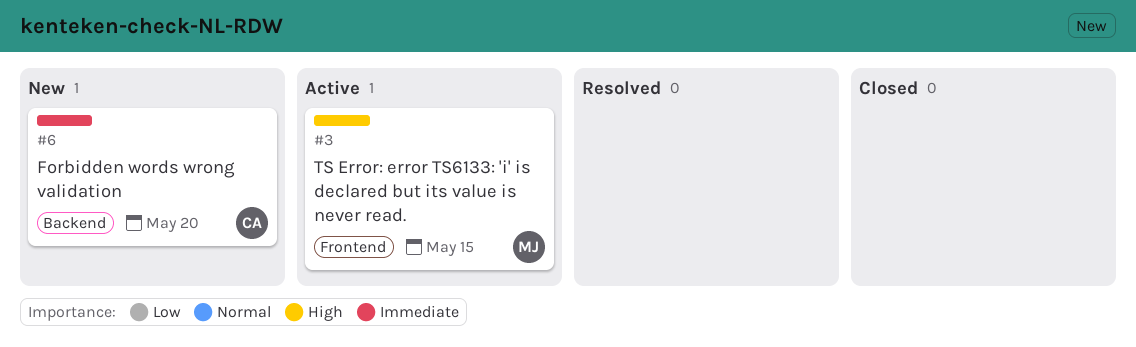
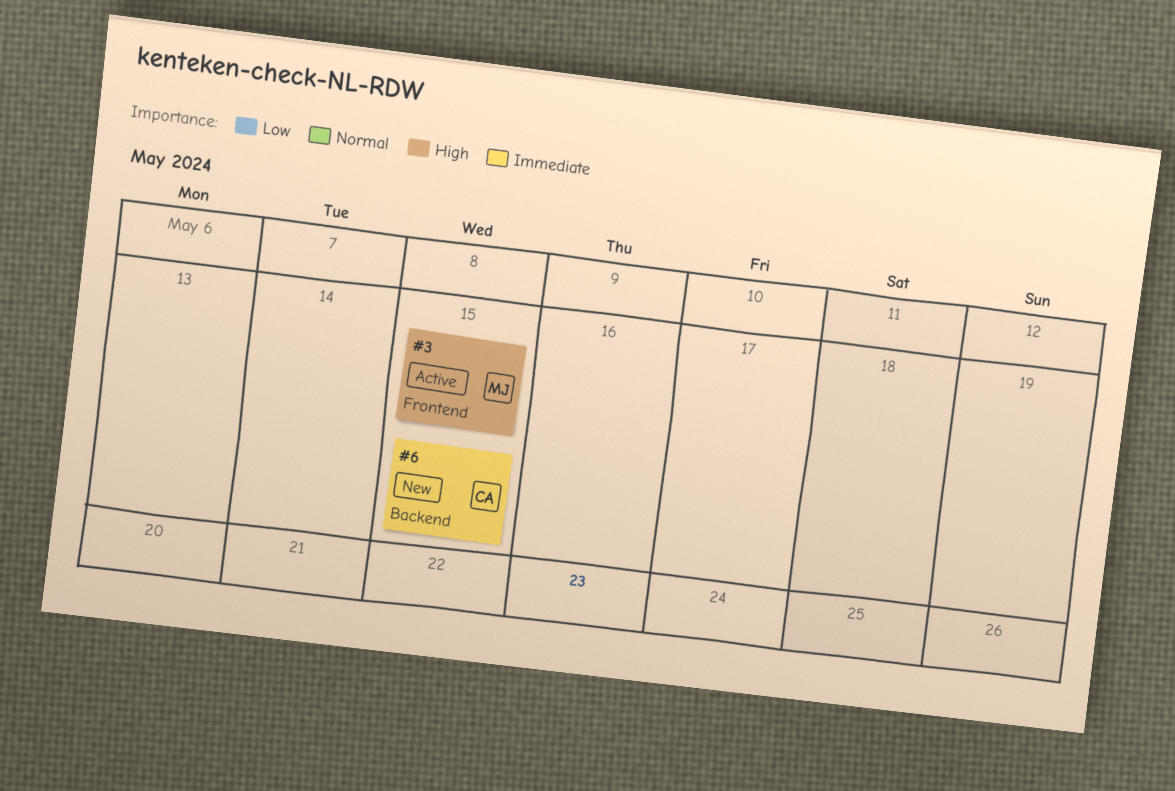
#6, due: May 20 -> May 15

